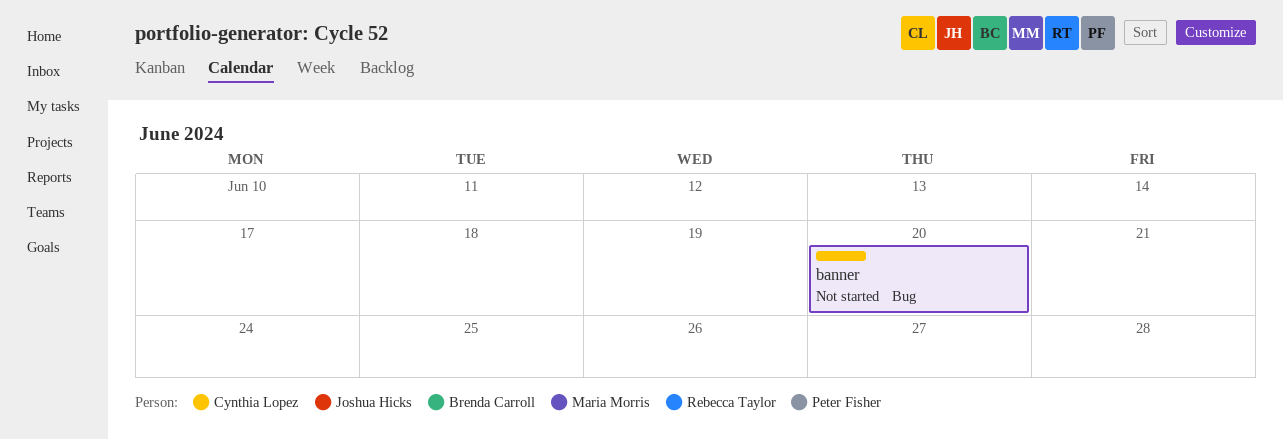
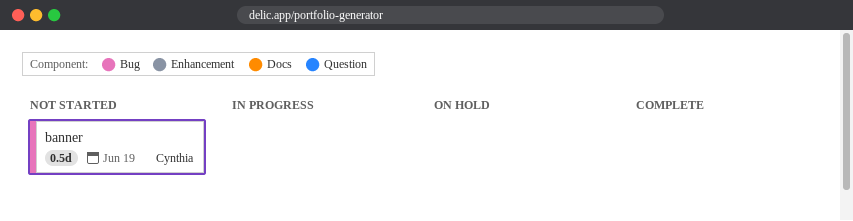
banner, due: Jun 20 -> Jun 19

